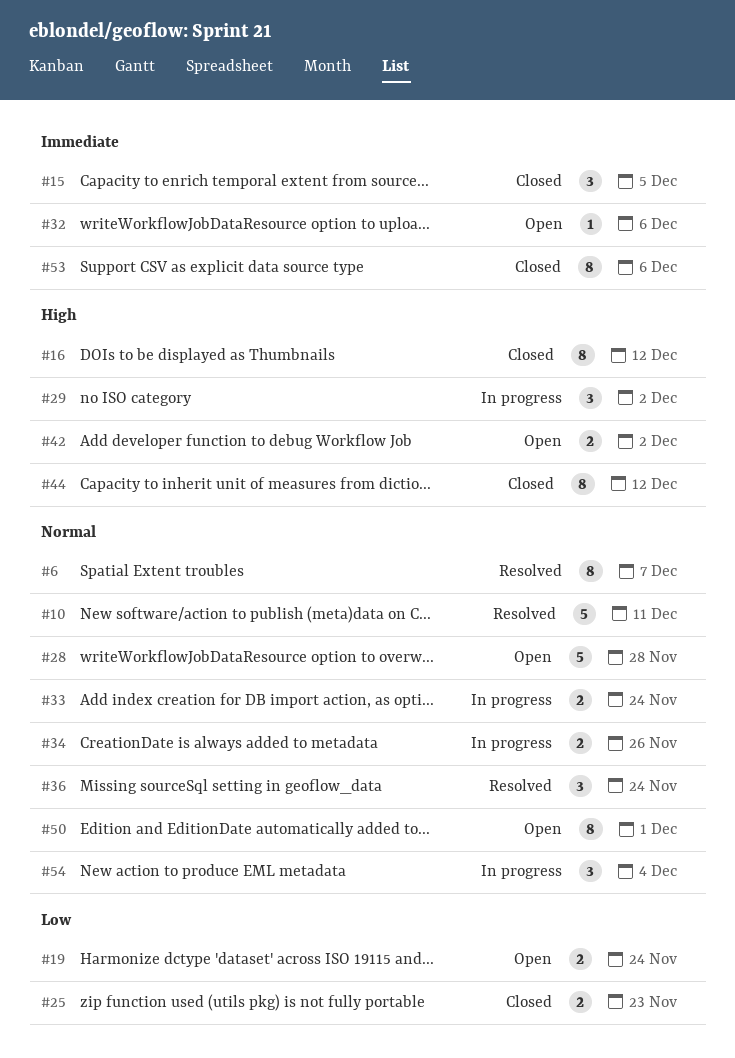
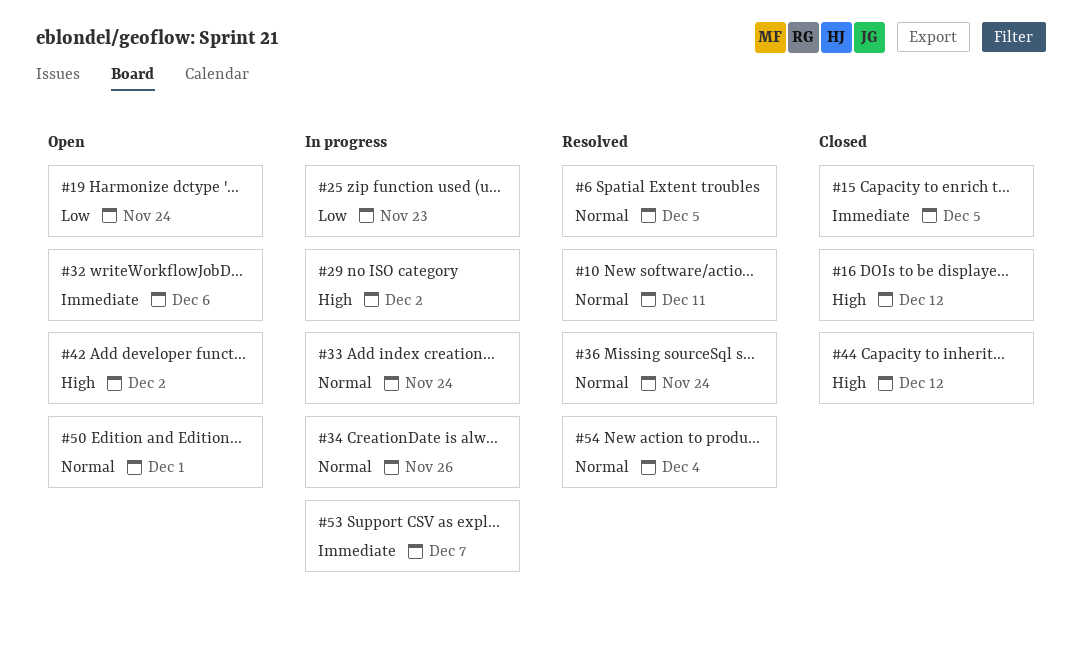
#6, due: Dec 7 -> Dec 5
#25, status: Closed -> In progress
#28: present -> none
#53, status: Closed -> In progress
#53, due: Dec 6 -> Dec 7
#54, status: In progress -> Resolved

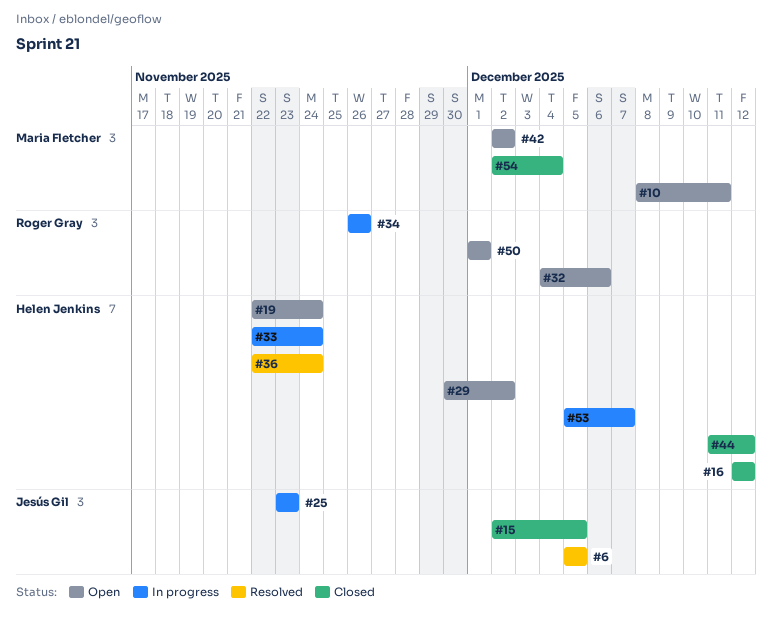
#10, status: Resolved -> Open
#29, status: In progress -> Open
#54, status: Resolved -> Closed

